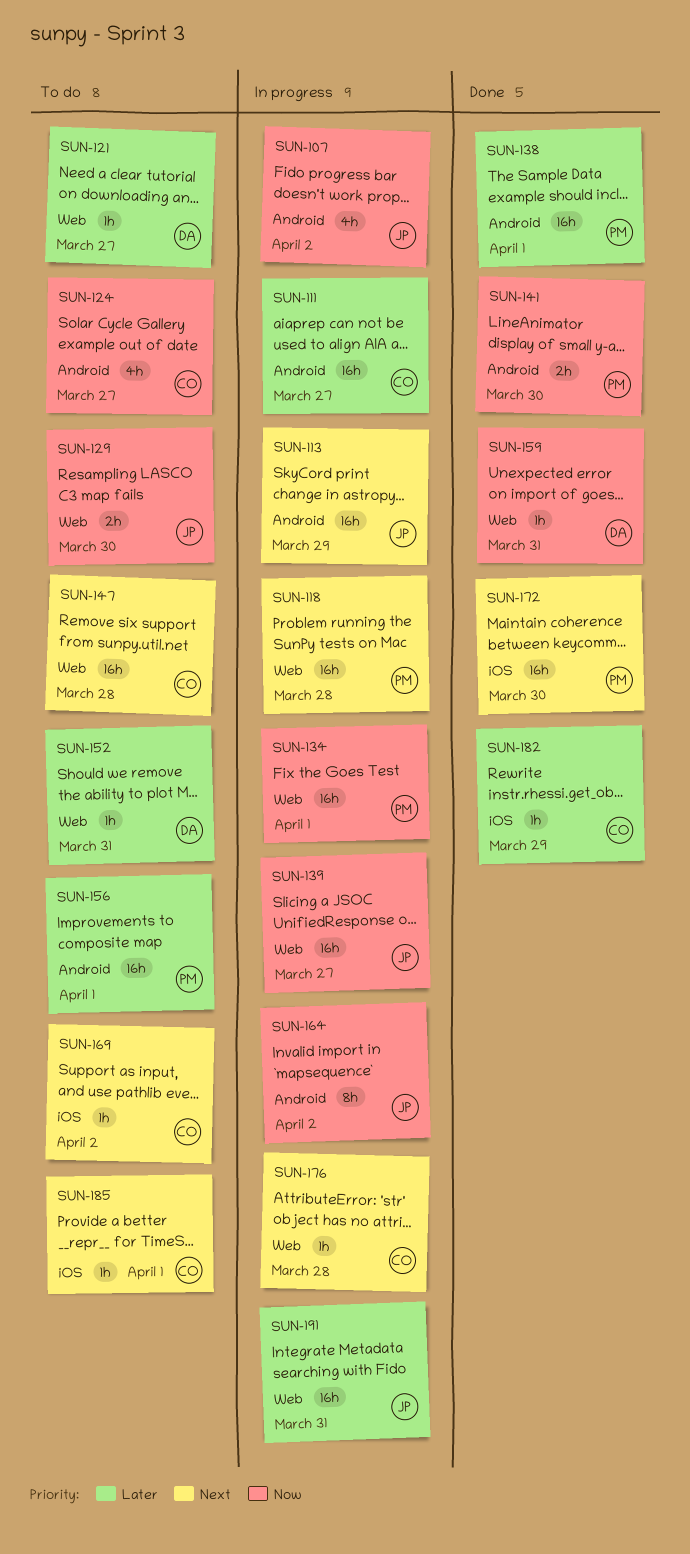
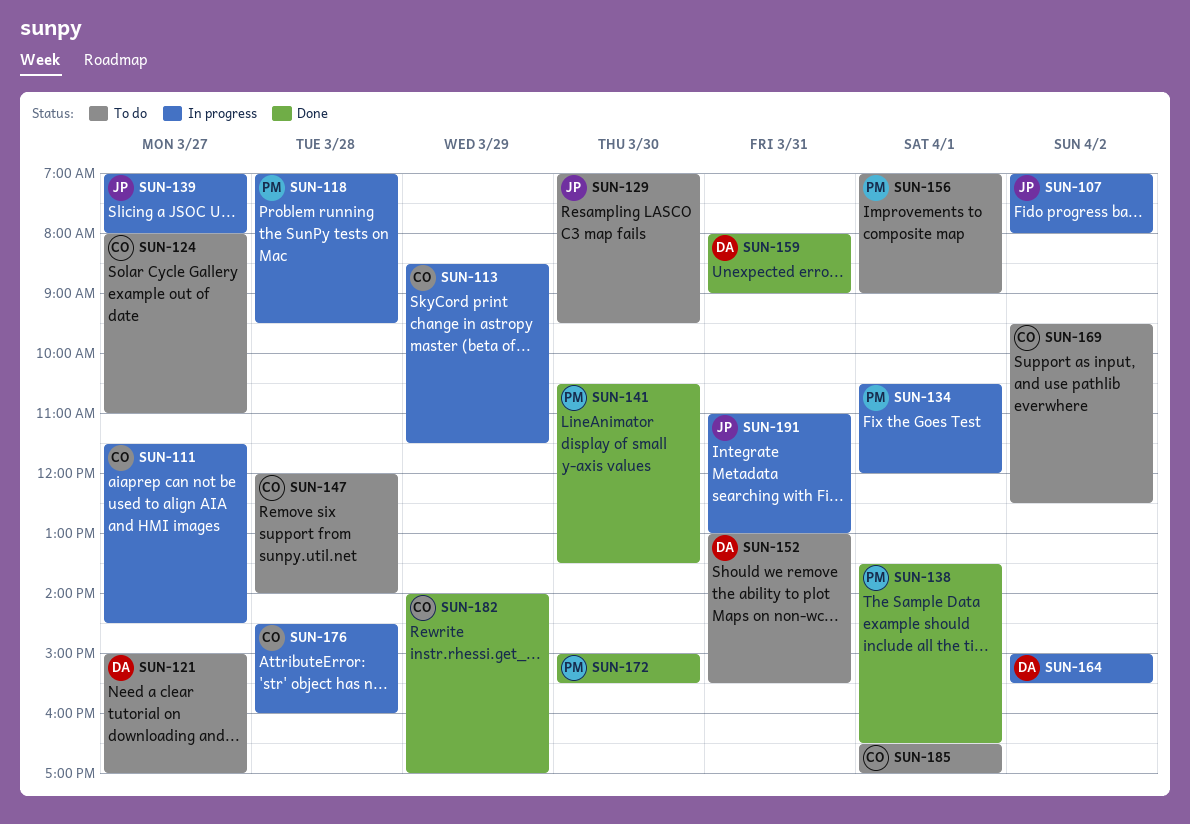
SUN-113, owner: JP -> CO
SUN-164, owner: JP -> DA

